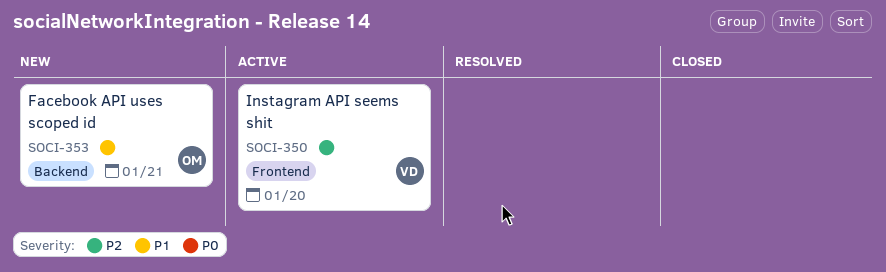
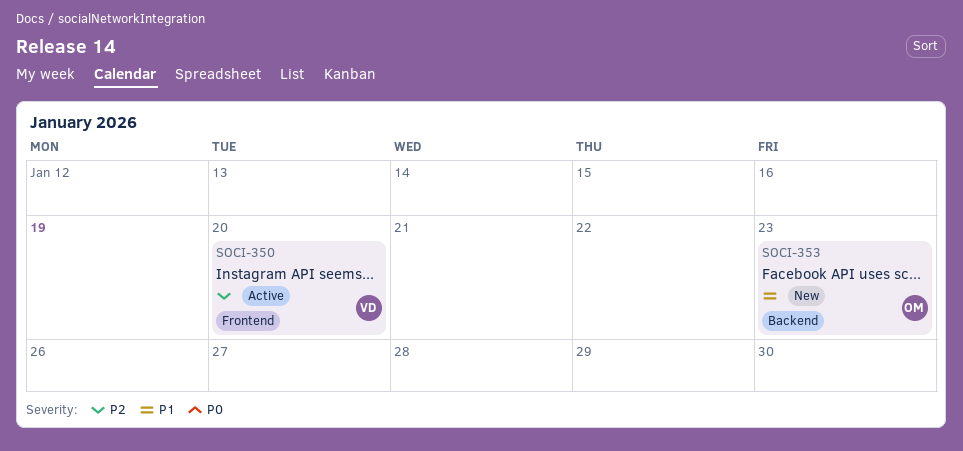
SOCI-353, due: Jan 21 -> Jan 23

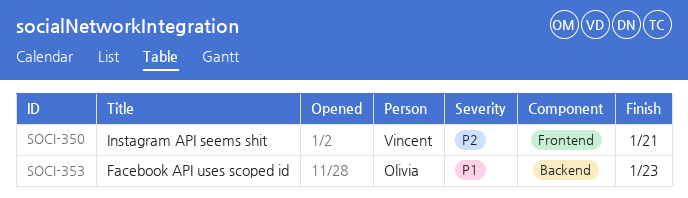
SOCI-350, due: Jan 20 -> Jan 21

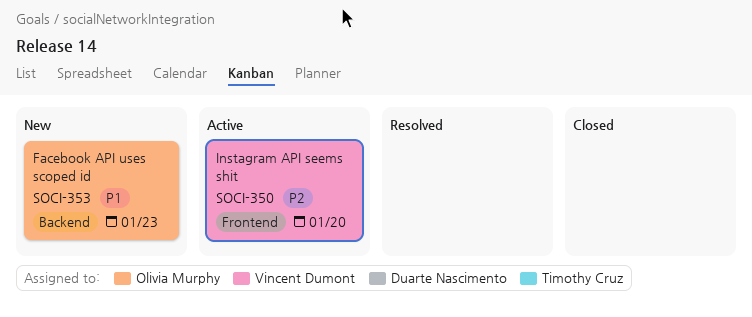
SOCI-350, due: Jan 21 -> Jan 20

